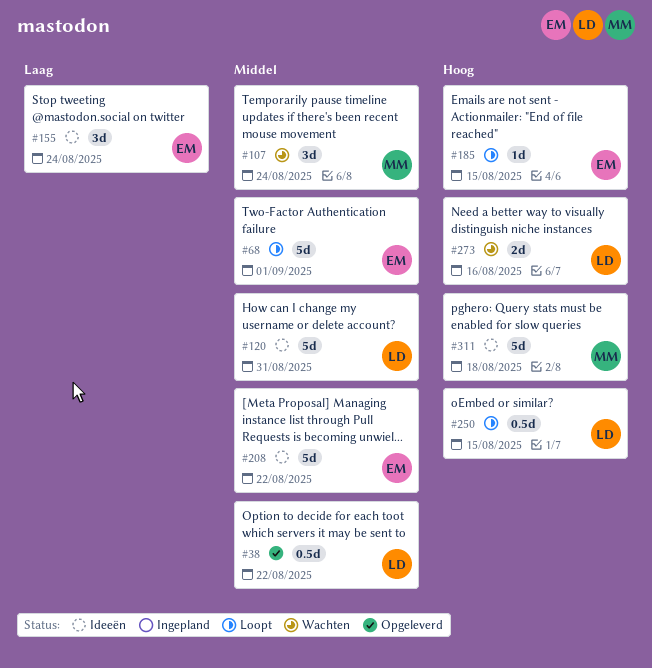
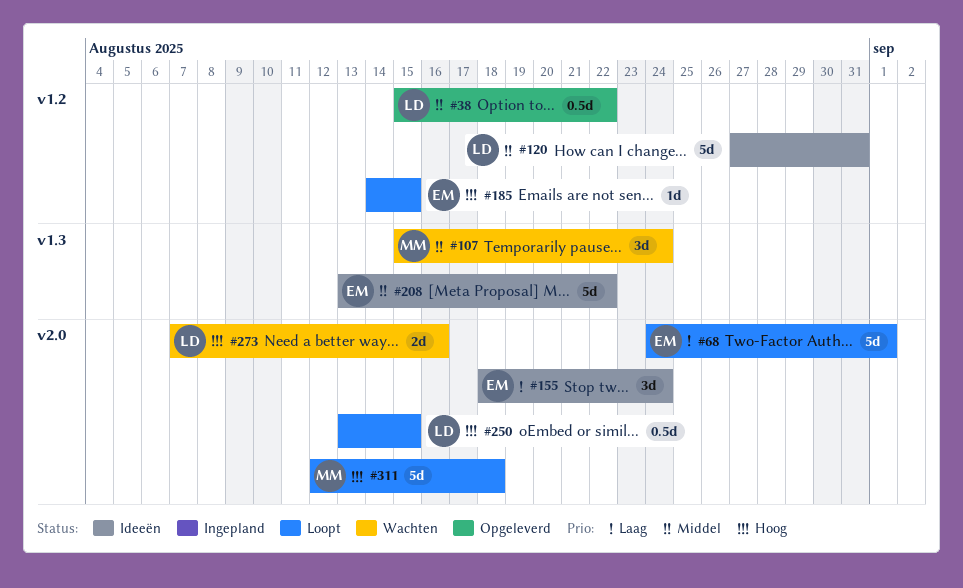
#68, priority: Middel -> Laag
#311, status: Ideeën -> Loopt

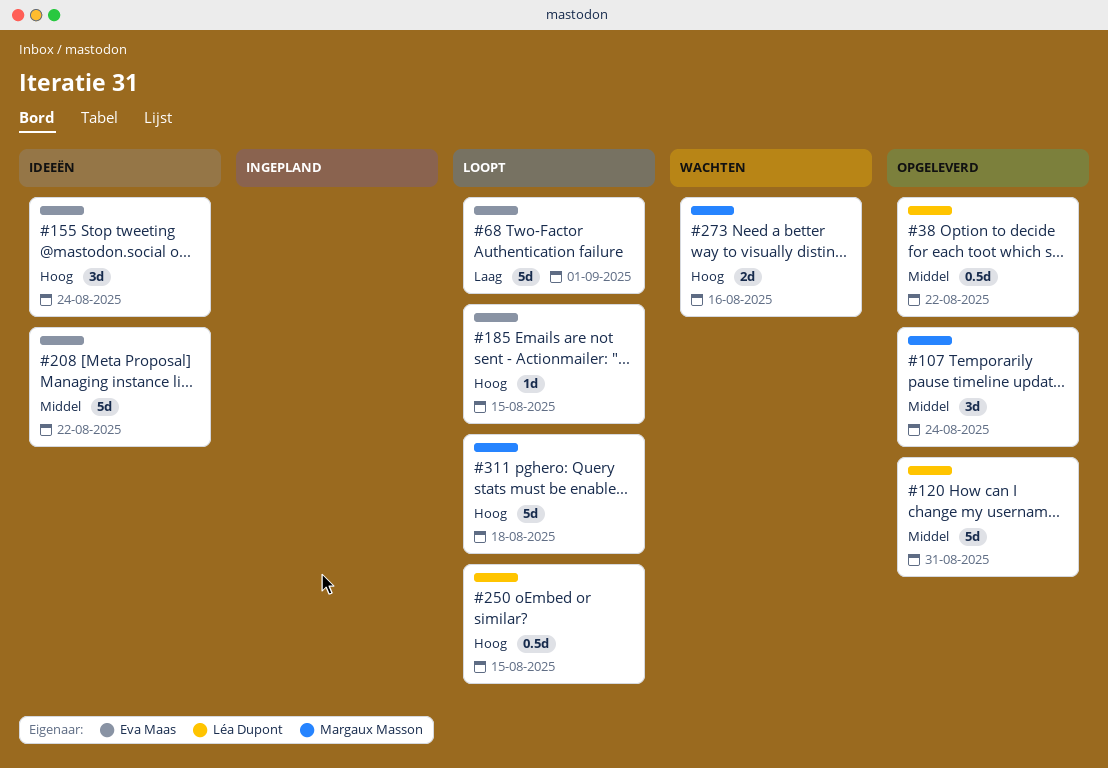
#107, status: Wachten -> Opgeleverd
#120, status: Ideeën -> Opgeleverd
#155, priority: Laag -> Hoog
#273, owner: Léa Dupont -> Margaux Masson

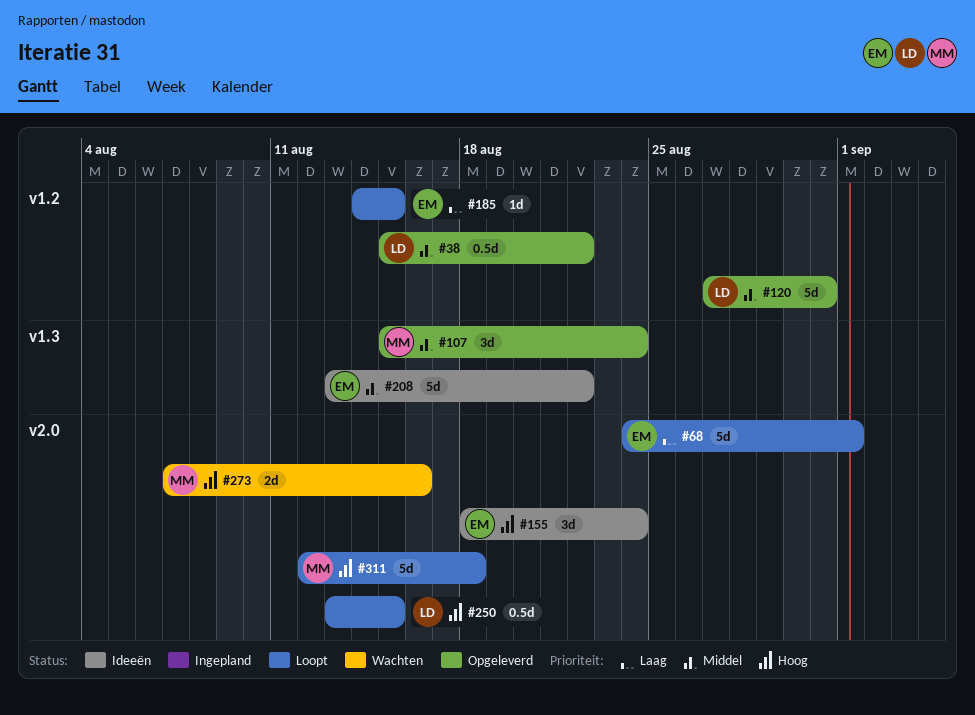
#185, priority: Hoog -> Laag

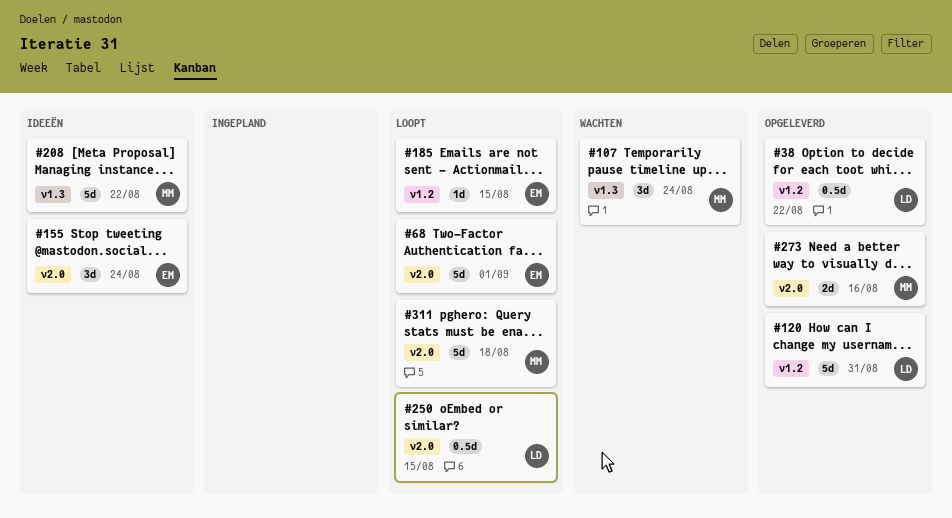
#107, status: Opgeleverd -> Wachten
#208, owner: EM -> MM
#273, status: Wachten -> Opgeleverd

